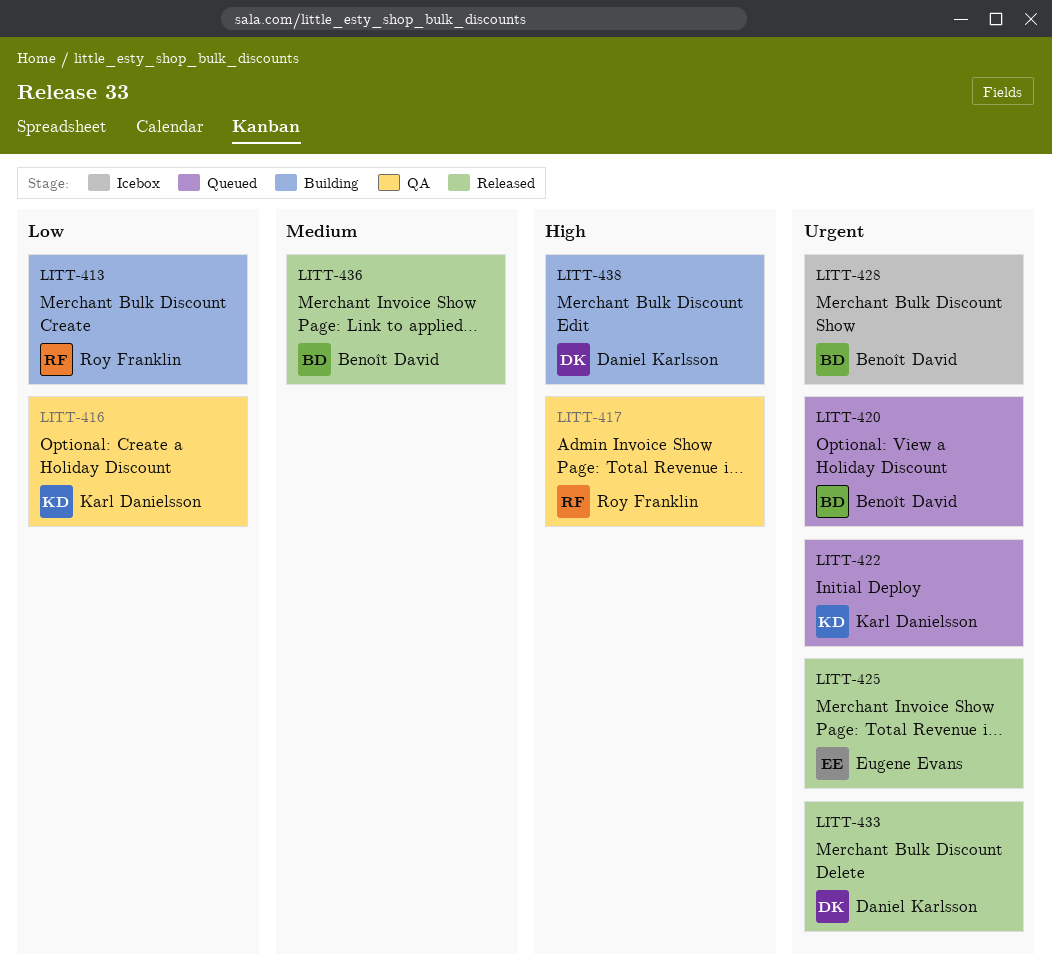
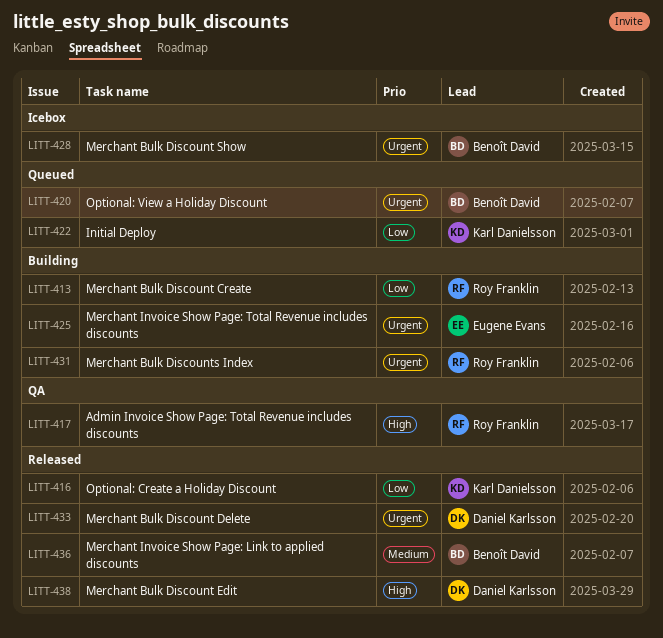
LITT-416, status: QA -> Released
LITT-422, priority: Urgent -> Low
LITT-425, status: Released -> Building
LITT-431: none -> present
LITT-438, status: Building -> Released

